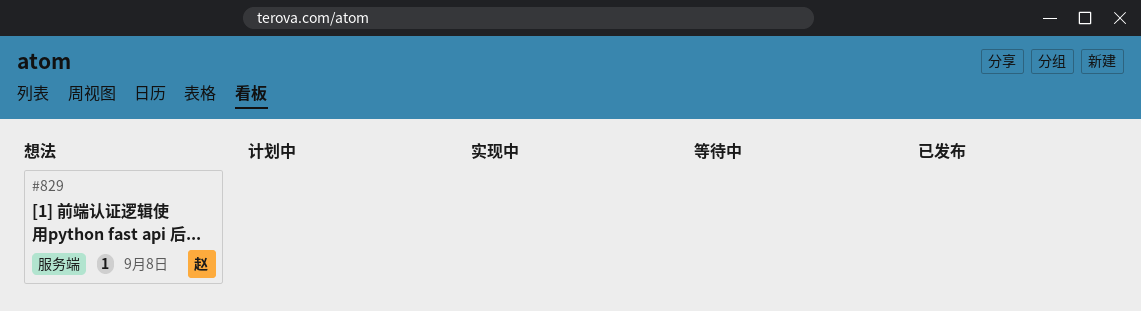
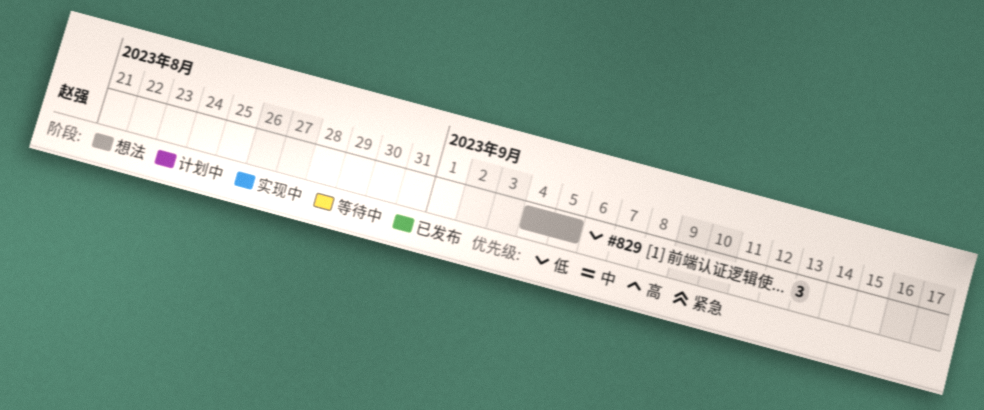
#829, estimate: 1 -> 3
#829, due: Sep 8 -> Sep 5

